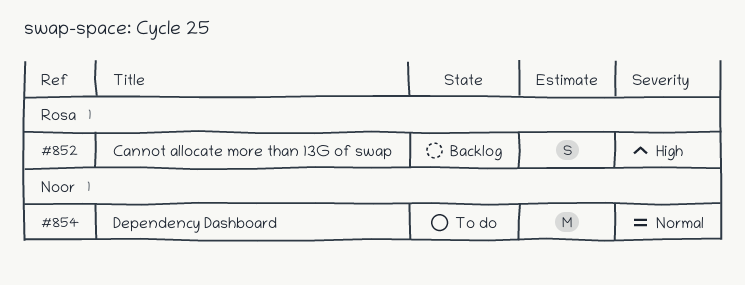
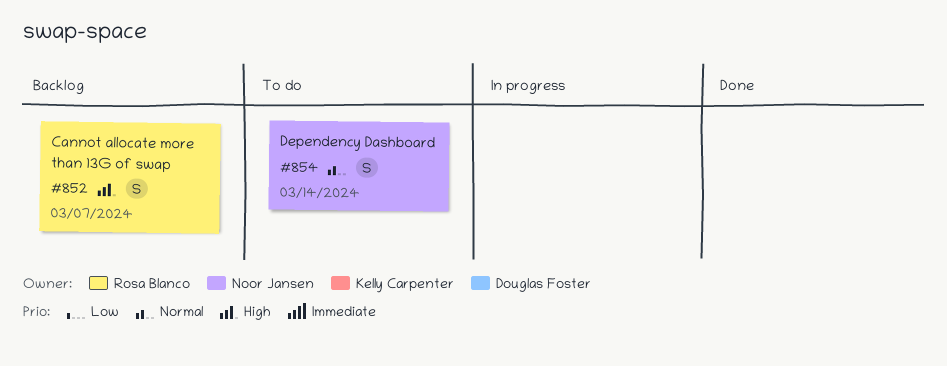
#854, estimate: M -> S

